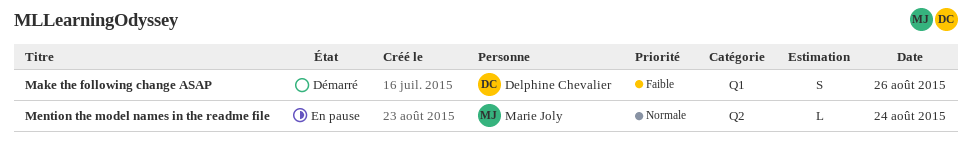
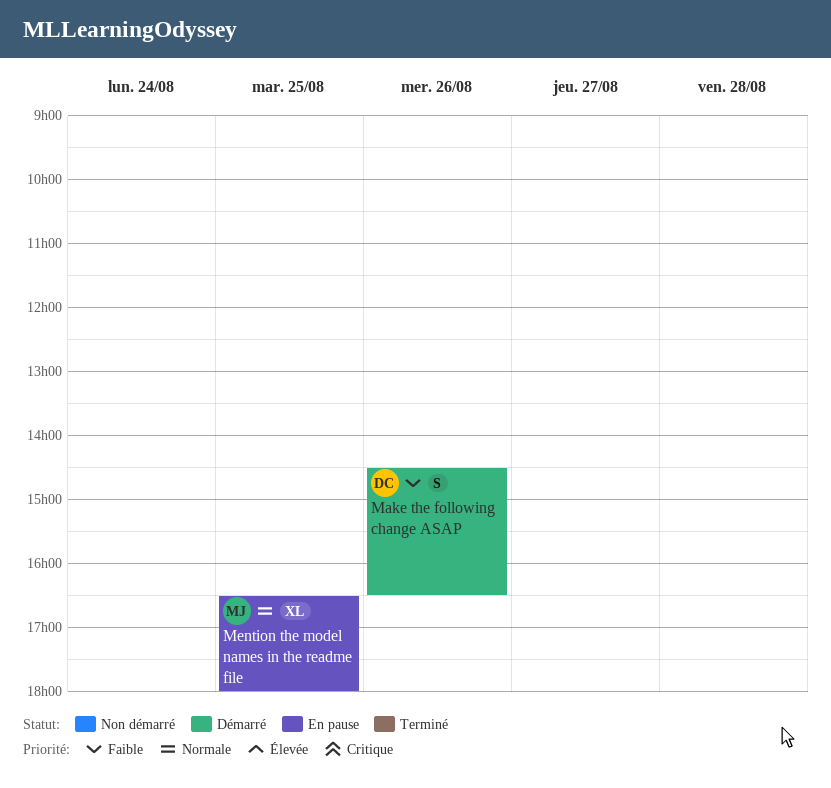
Mention the model names in the readme file, estimate: L -> XL
Mention the model names in the readme file, day: Aug 24 -> Aug 25

